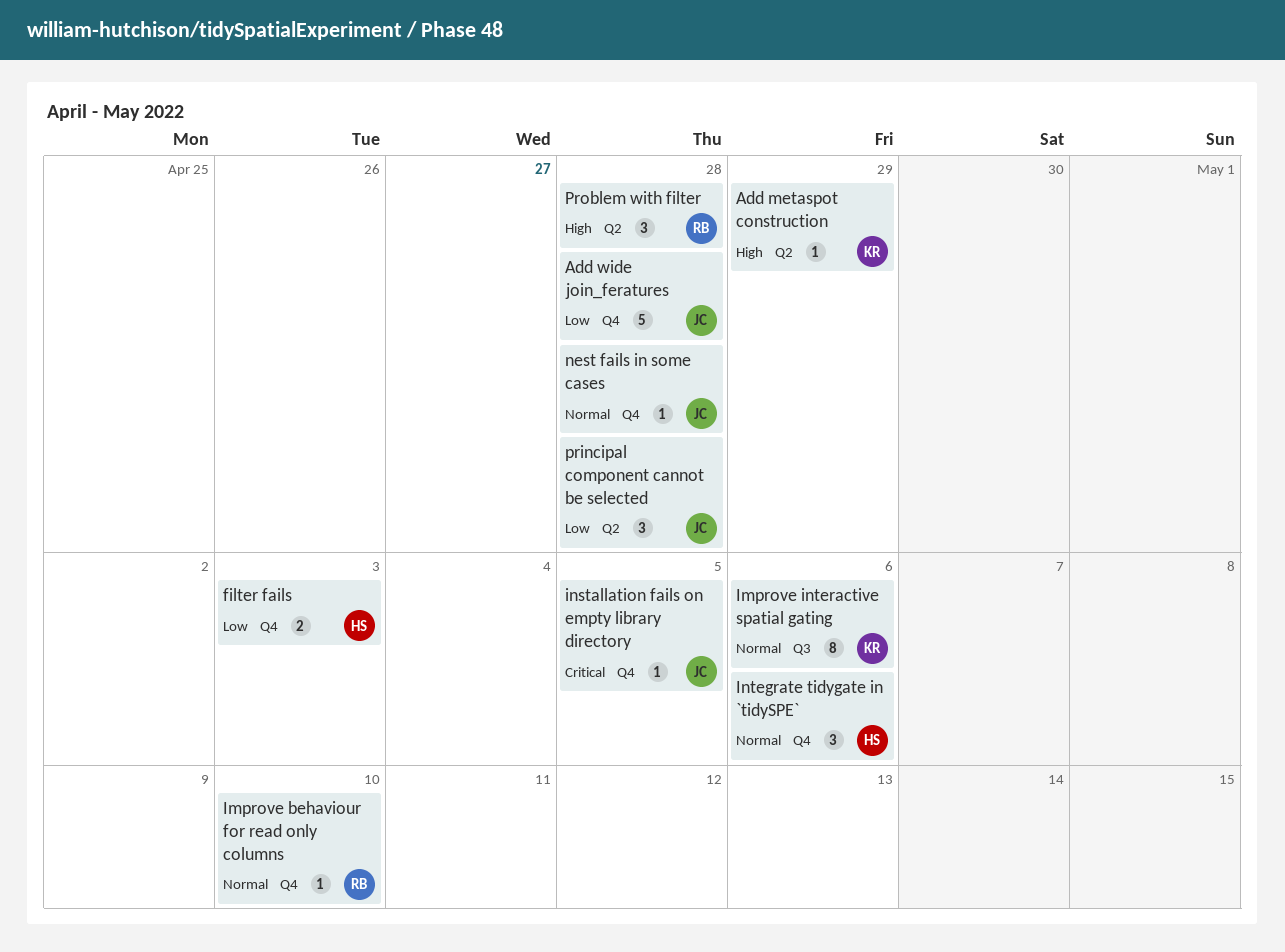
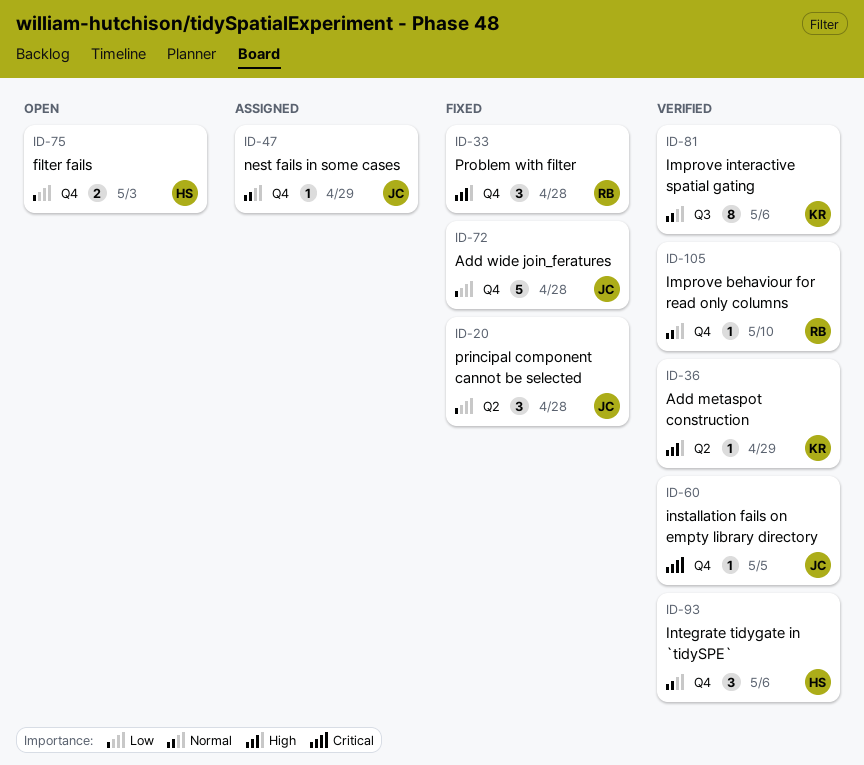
nest fails in some cases, due: Apr 28 -> Apr 29
Problem with filter, label: Q2 -> Q4

